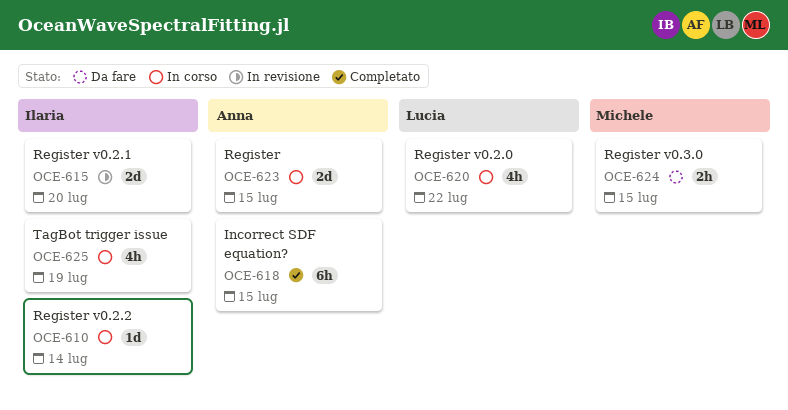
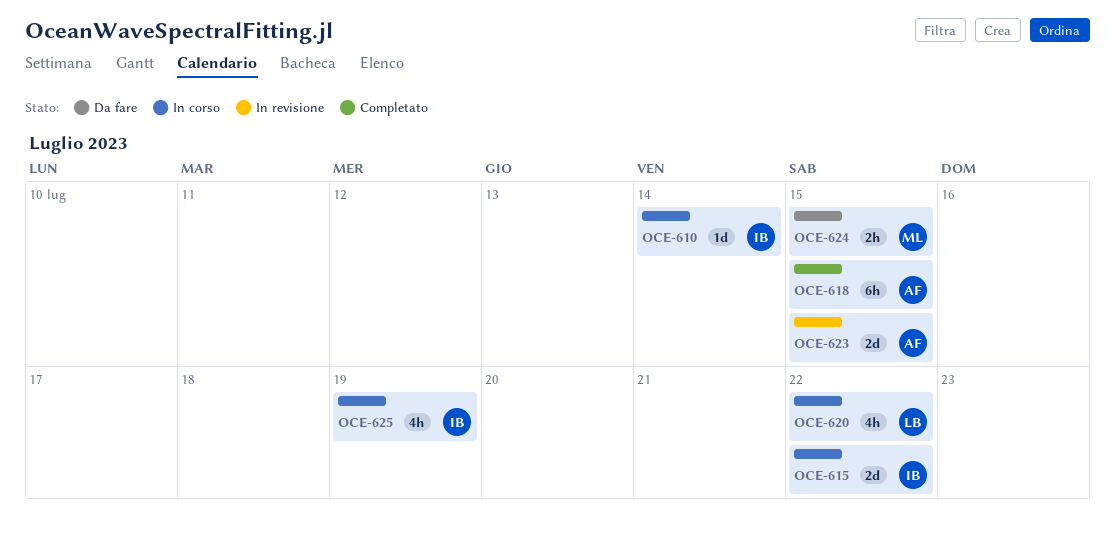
OCE-615, status: In revisione -> In corso
OCE-615, due: Jul 20 -> Jul 22
OCE-623, status: In corso -> In revisione

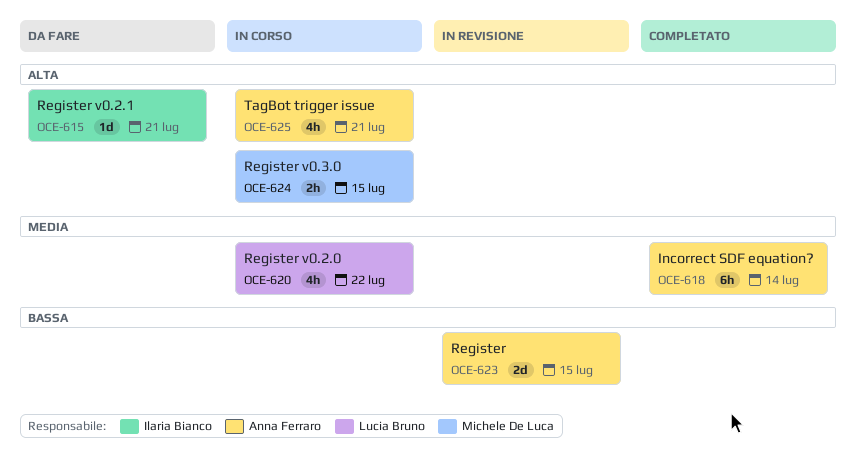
OCE-610: present -> none
OCE-615, status: In corso -> Da fare
OCE-615, estimate: 2d -> 1d
OCE-615, due: Jul 22 -> Jul 21
OCE-618, due: Jul 15 -> Jul 14
OCE-624, status: Da fare -> In corso
OCE-625, owner: Ilaria Bianco -> Anna Ferraro
OCE-625, due: Jul 19 -> Jul 21

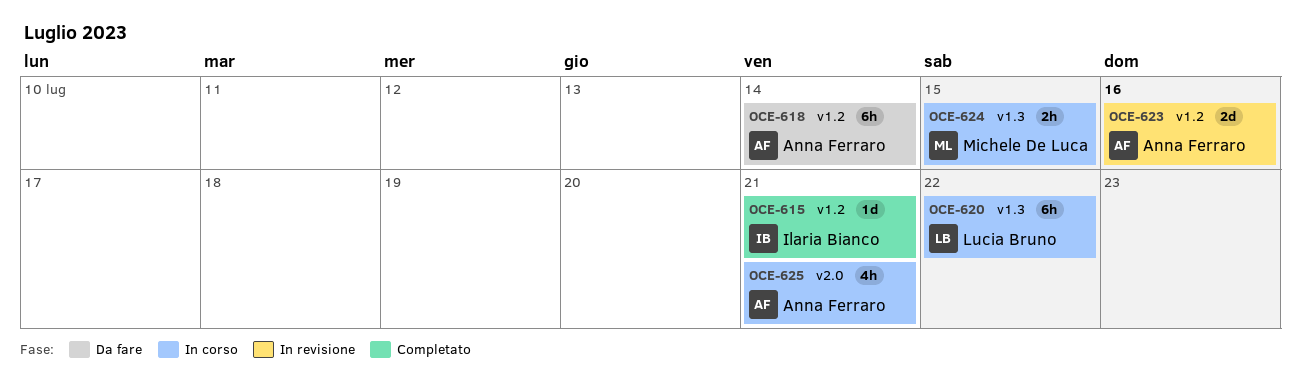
OCE-615, status: Da fare -> Completato
OCE-618, status: Completato -> Da fare
OCE-620, estimate: 4h -> 6h
OCE-623, due: Jul 15 -> Jul 16

